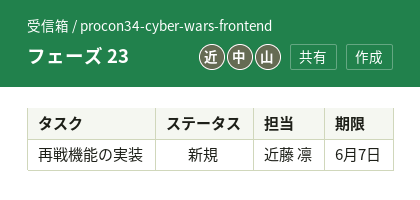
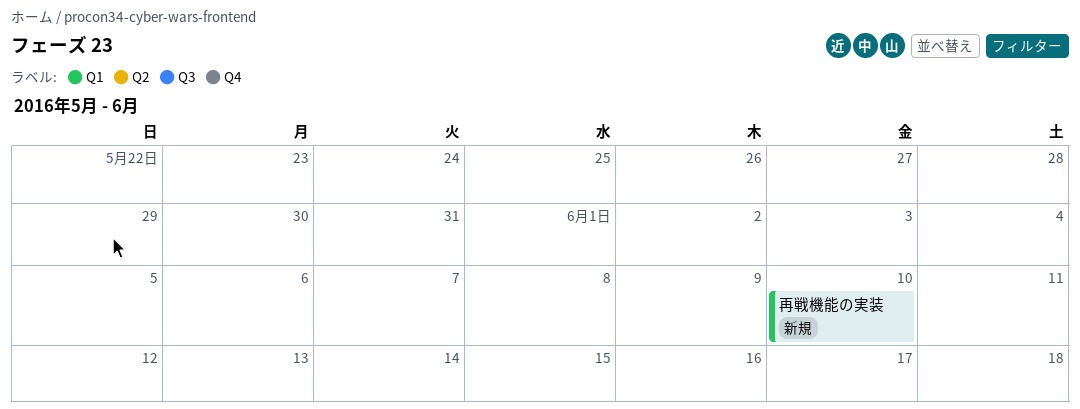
再戦機能の実装, due: Jun 7 -> Jun 10

